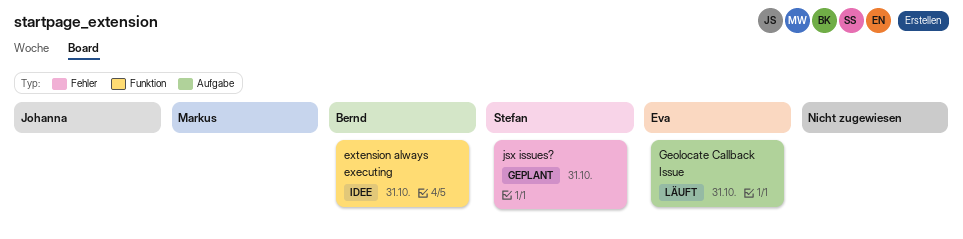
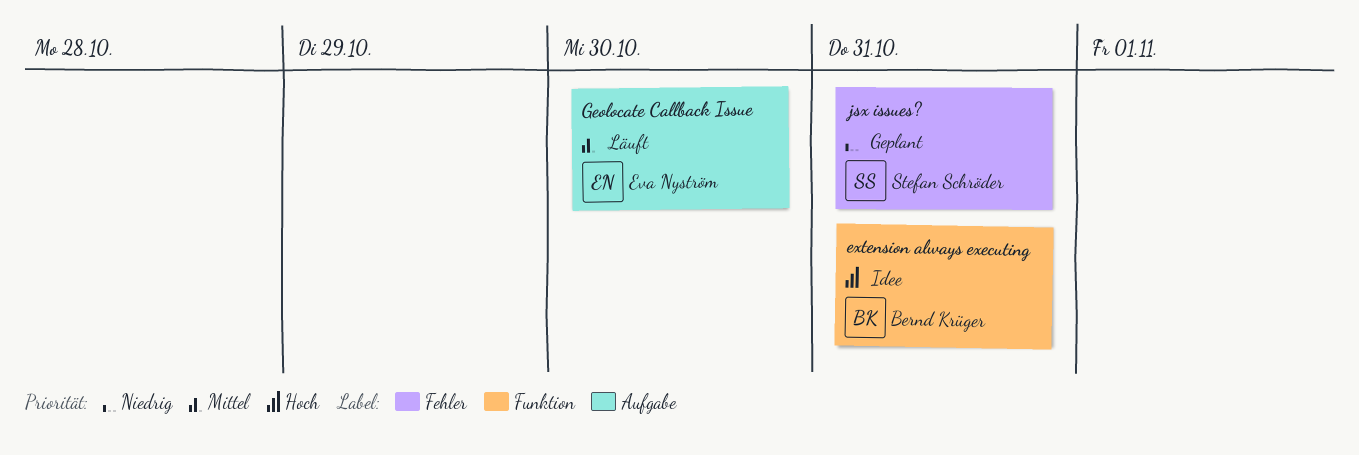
Geolocate Callback Issue, due: Oct 31 -> Oct 30

